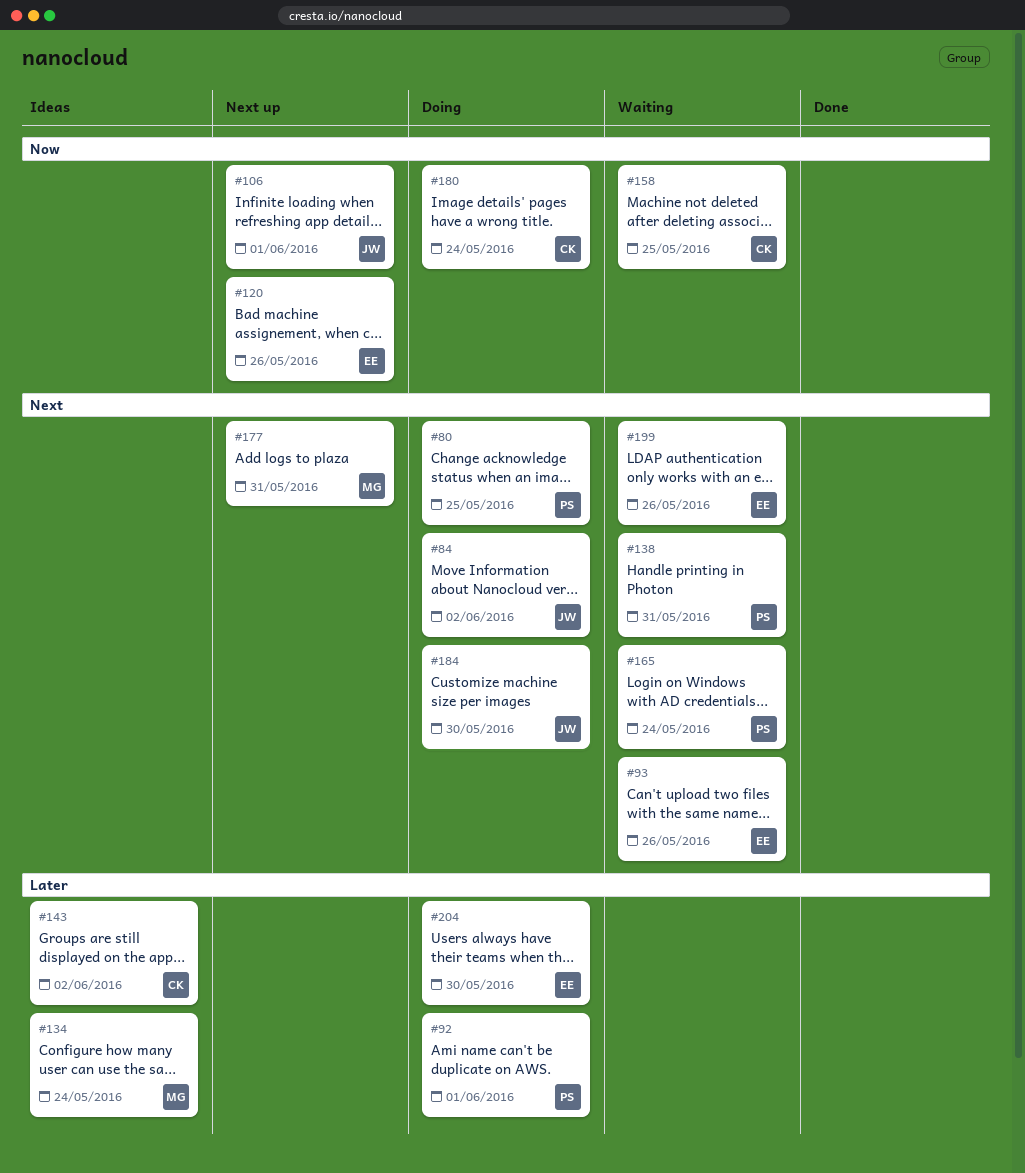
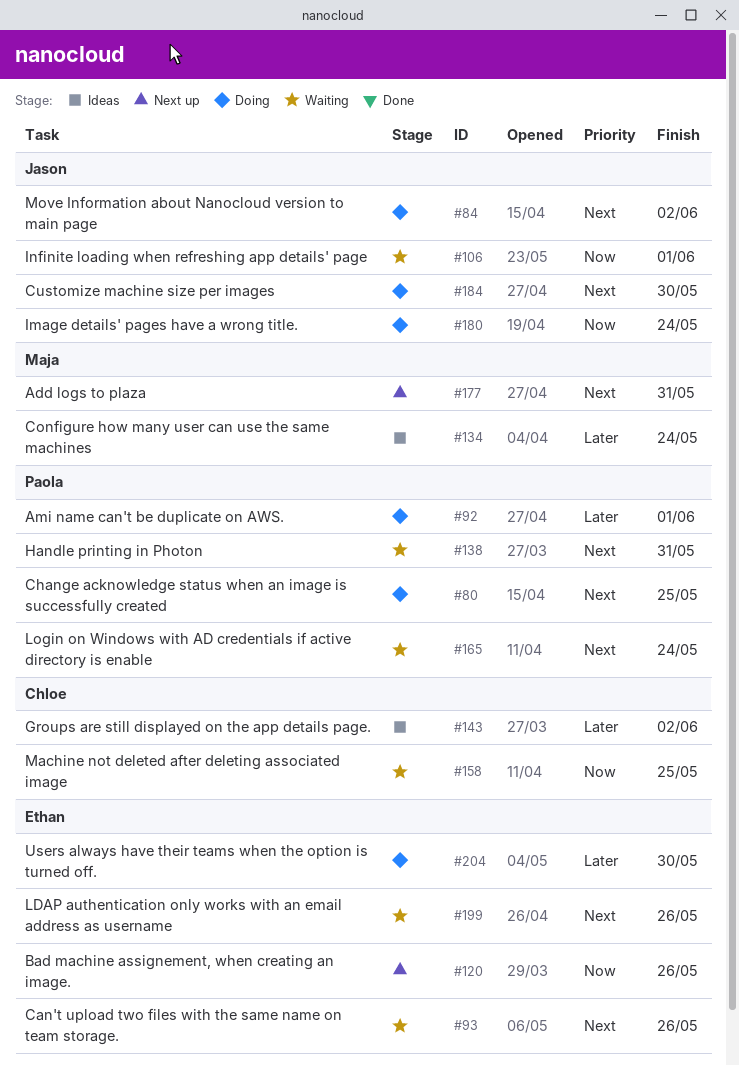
#106, status: Next up -> Waiting
#180, owner: Chloe -> Jason

